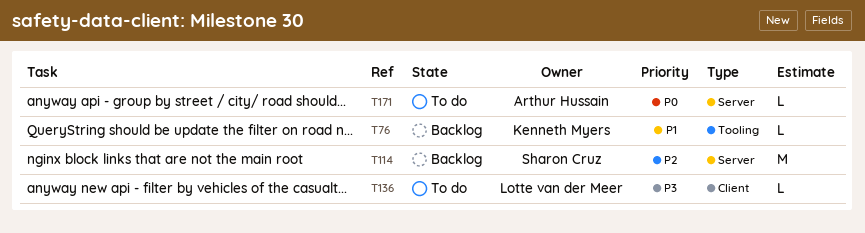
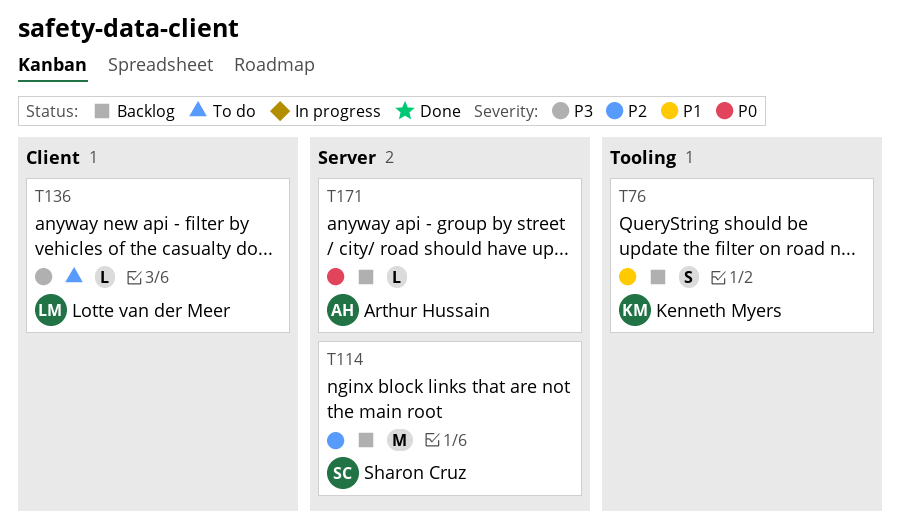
T76, estimate: L -> S
T171, status: To do -> Backlog

